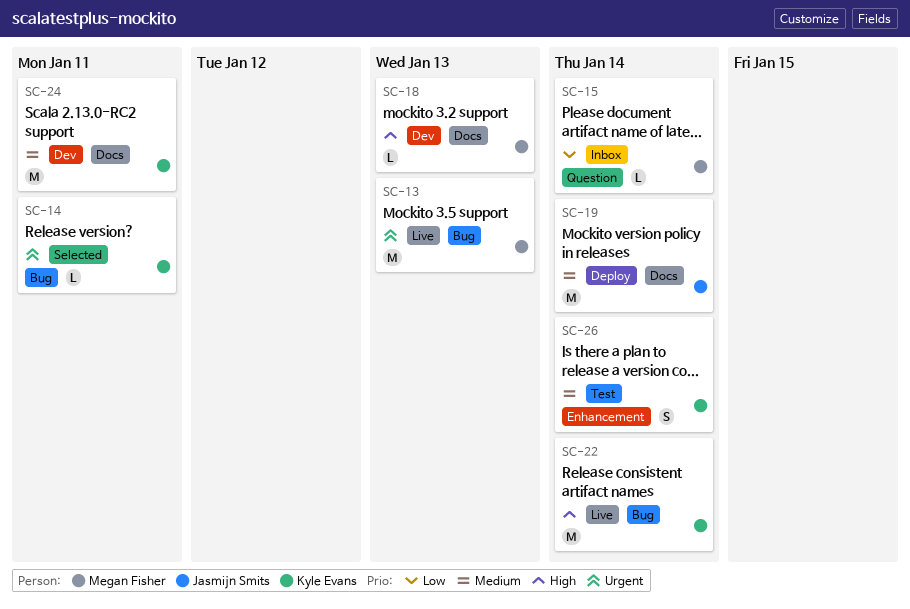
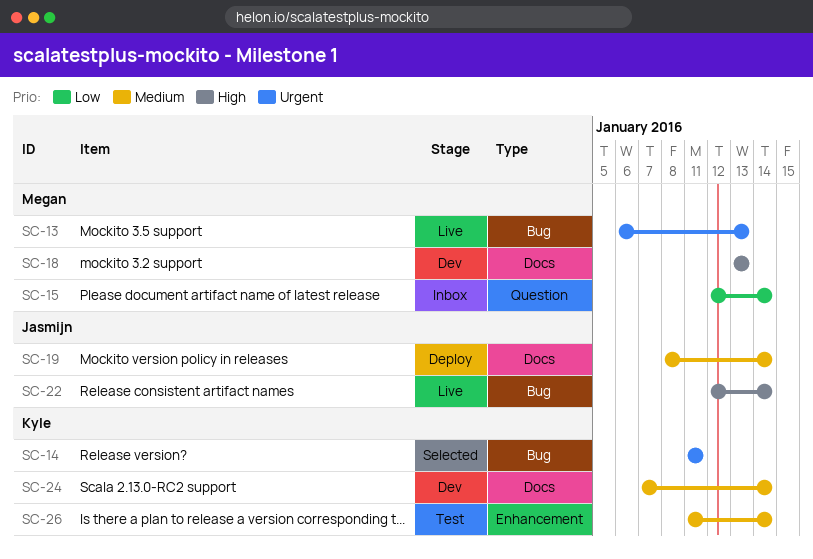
SC-22, owner: Kyle Evans -> Jasmijn Smits
SC-24, due: Jan 11 -> Jan 14

